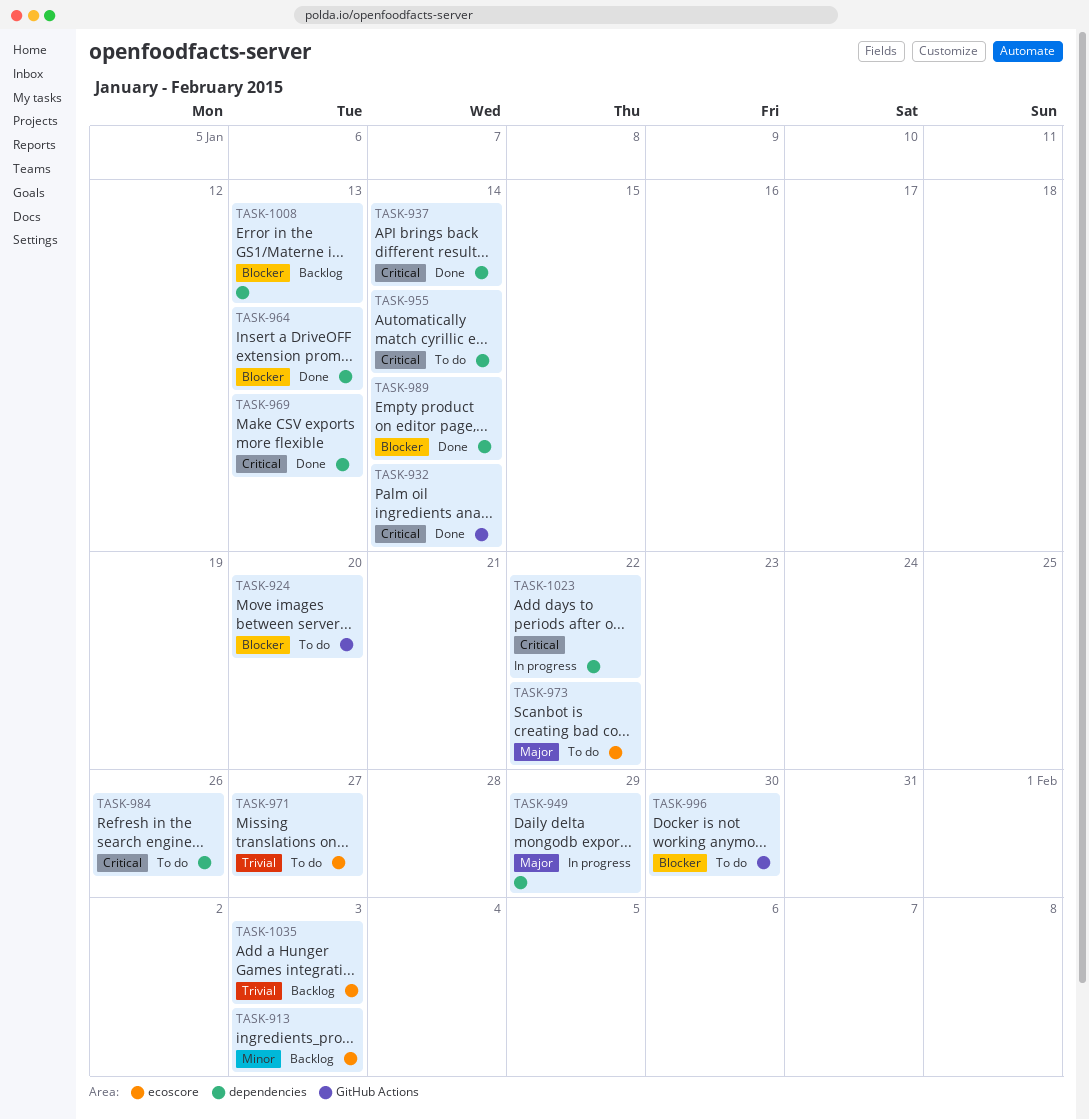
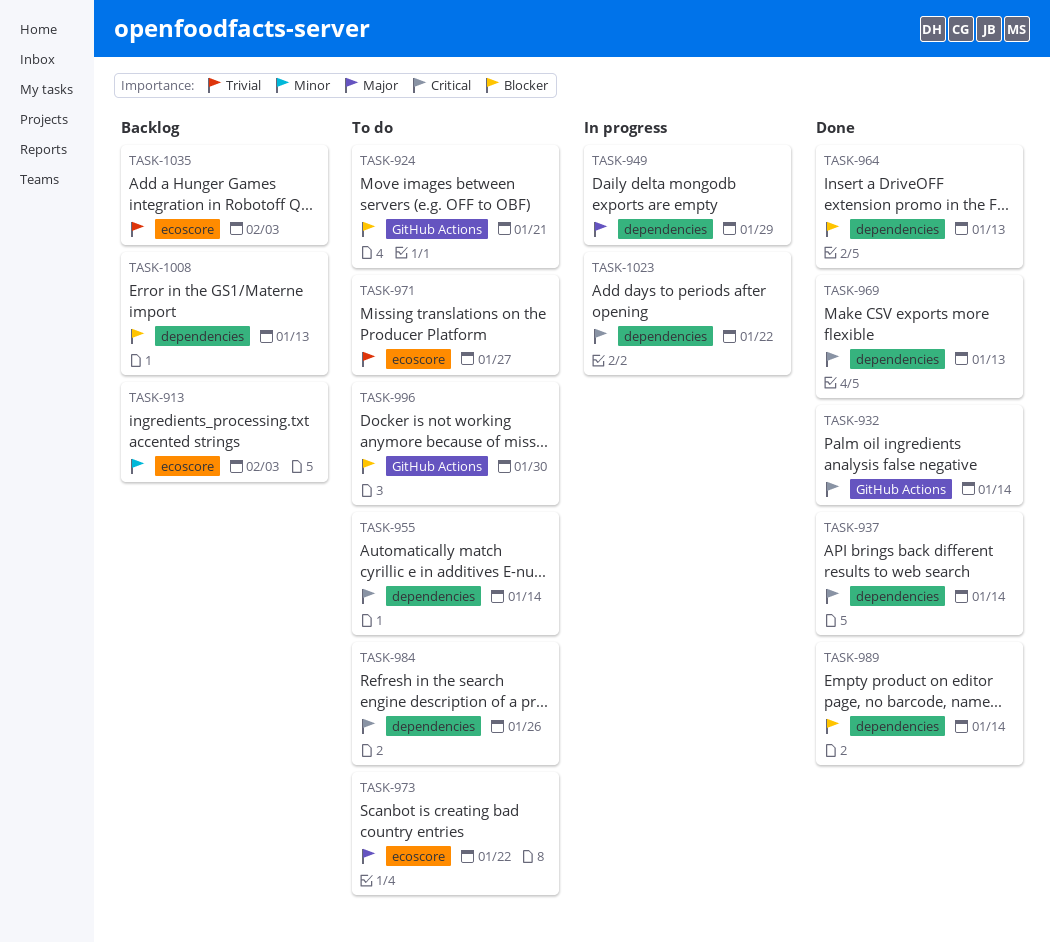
TASK-924, due: Jan 20 -> Jan 21

